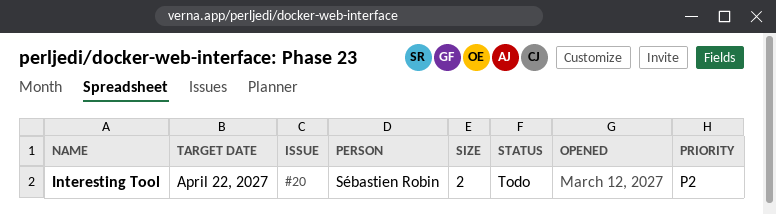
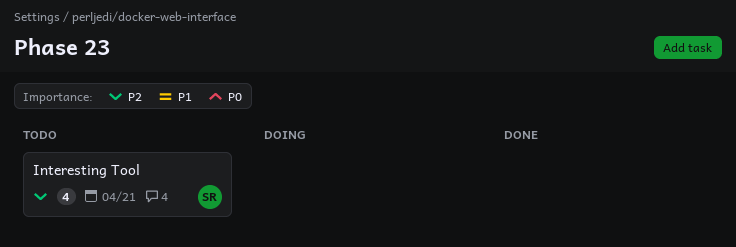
Interesting Tool, estimate: 2 -> 4
Interesting Tool, due: Apr 22 -> Apr 21

